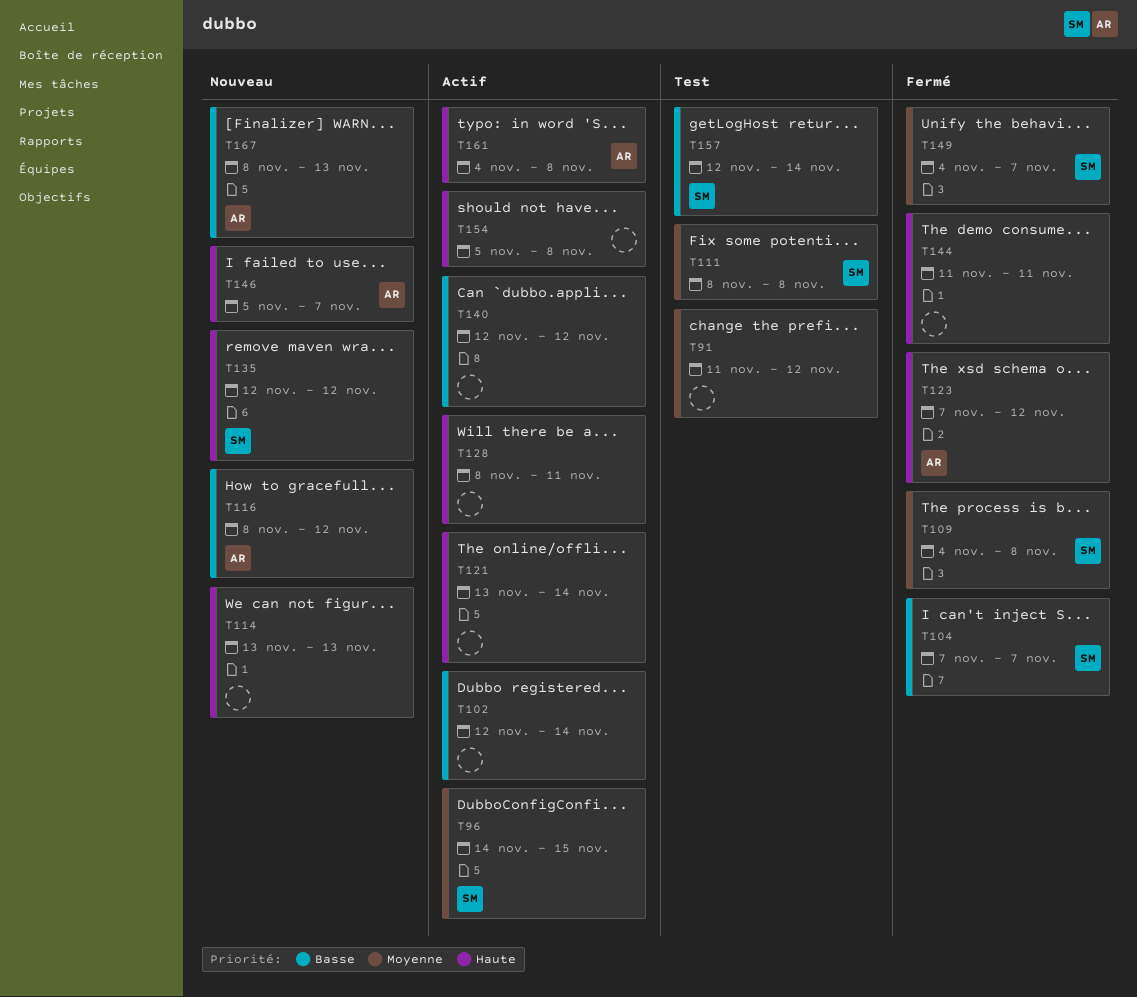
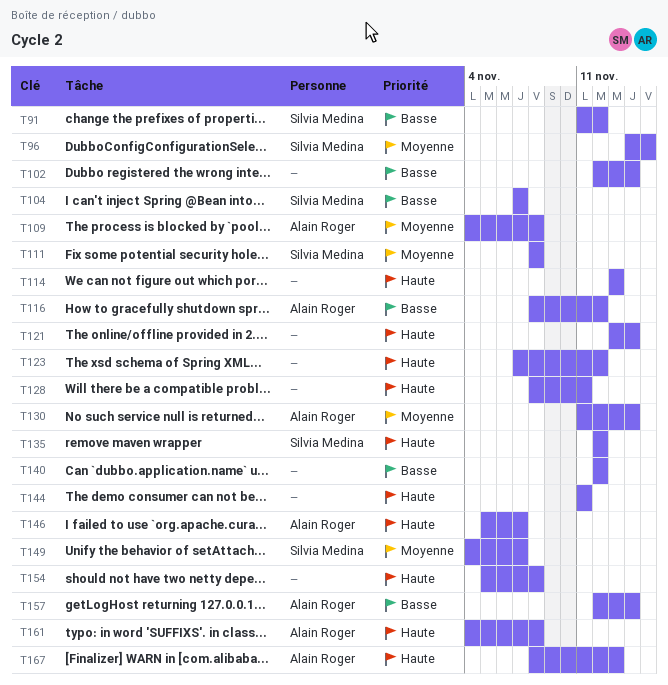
T91, owner: none -> Silvia Medina
T91, priority: Moyenne -> Basse
T109, owner: Silvia Medina -> Alain Roger
T123, owner: Alain Roger -> none
T130: none -> present
T157, owner: Silvia Medina -> Alain Roger
T167, priority: Basse -> Haute

